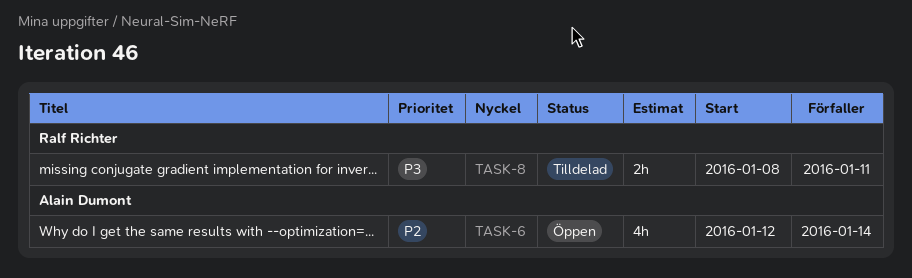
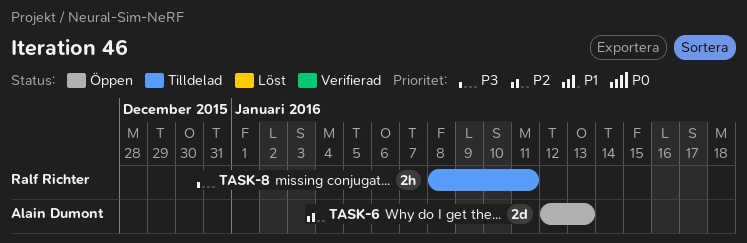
TASK-6, estimate: 4h -> 2d
TASK-6, due: Jan 14 -> Jan 13

